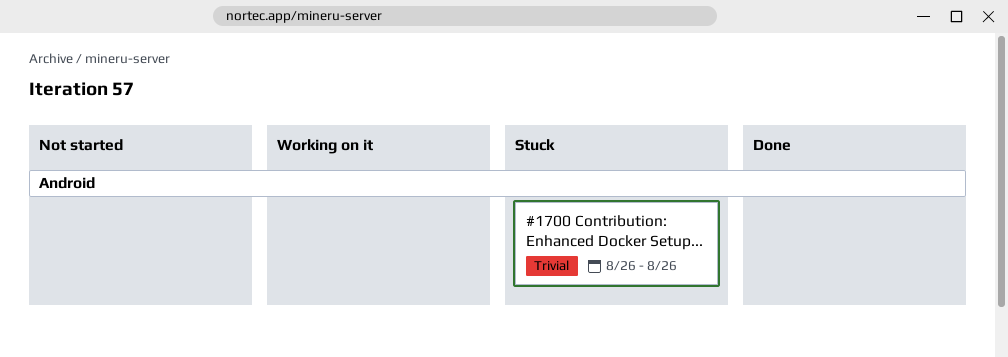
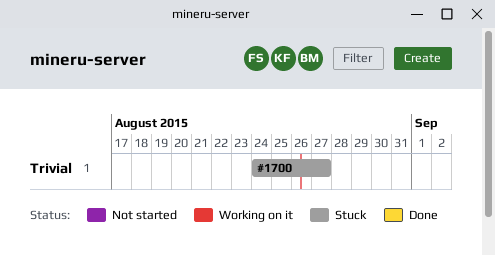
#1700, start: Aug 26 -> Aug 24
#1700, due: Aug 26 -> Aug 27

